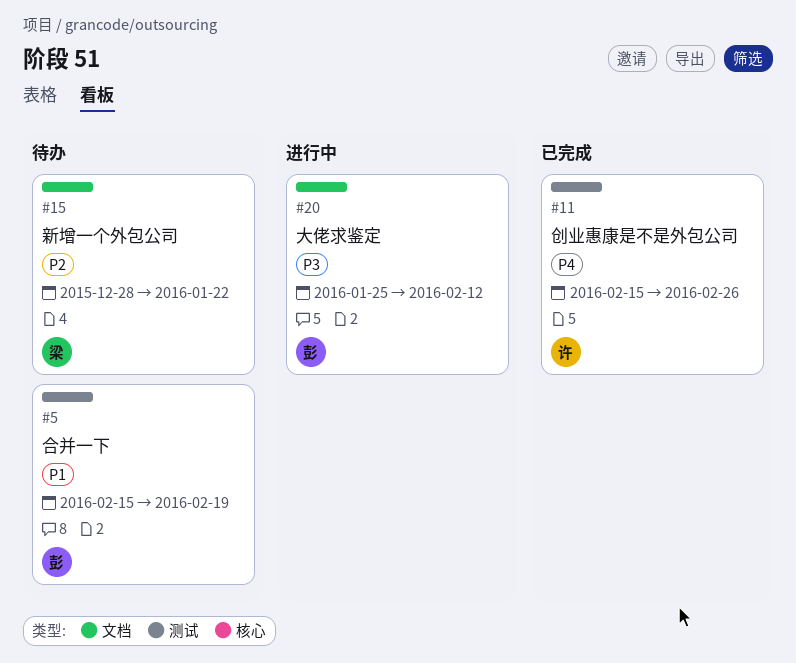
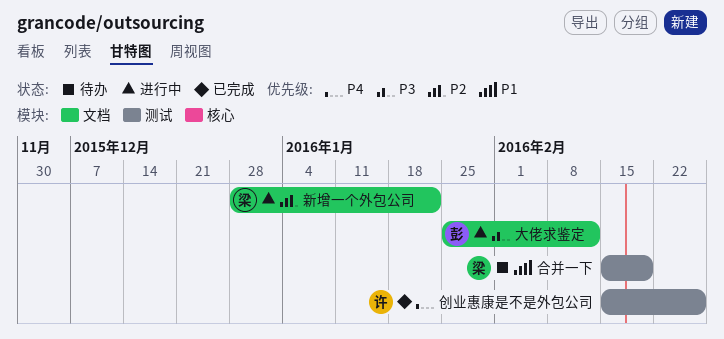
合并一下, owner: 彭 -> 梁
新增一个外包公司, status: 待办 -> 进行中

